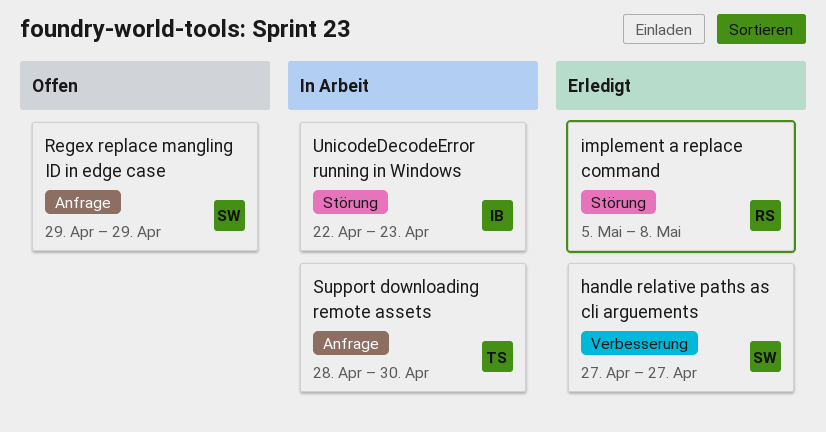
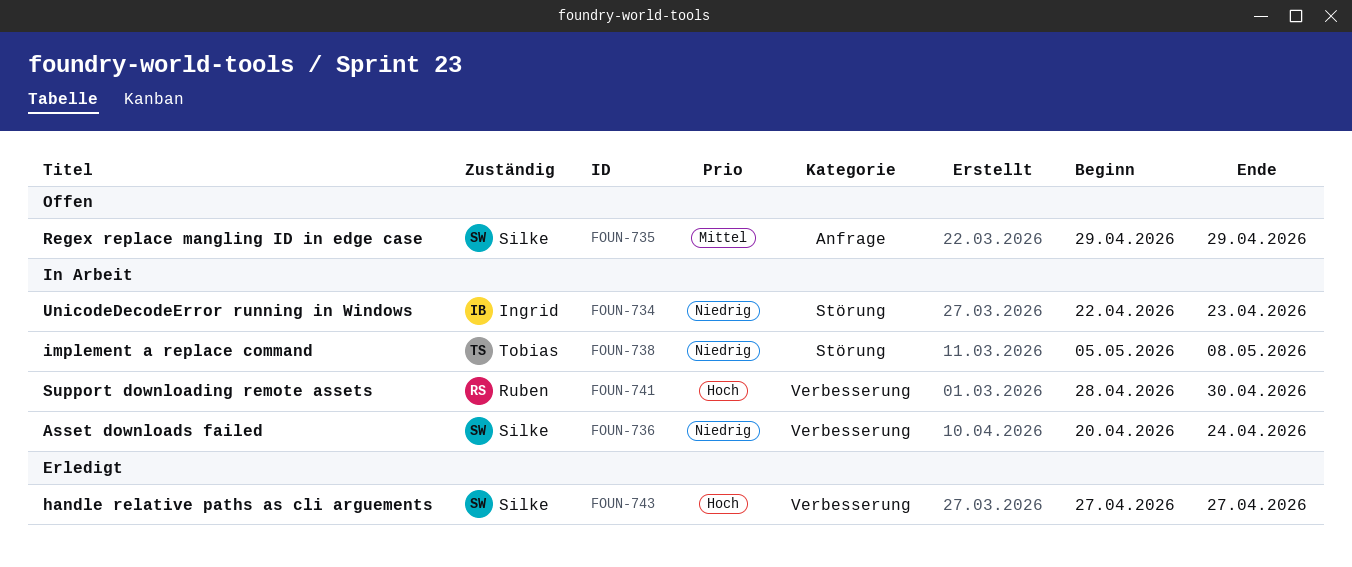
Asset downloads failed: none -> present
implement a replace command, status: Erledigt -> In Arbeit
implement a replace command, owner: Ruben -> Tobias
Support downloading remote assets, owner: Tobias -> Ruben
Support downloading remote assets, label: Anfrage -> Verbesserung

